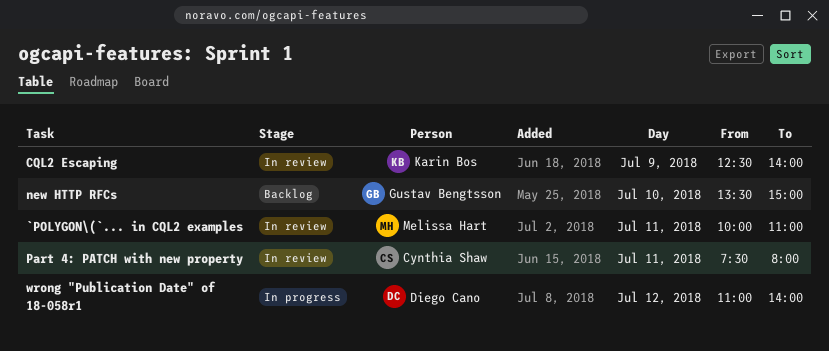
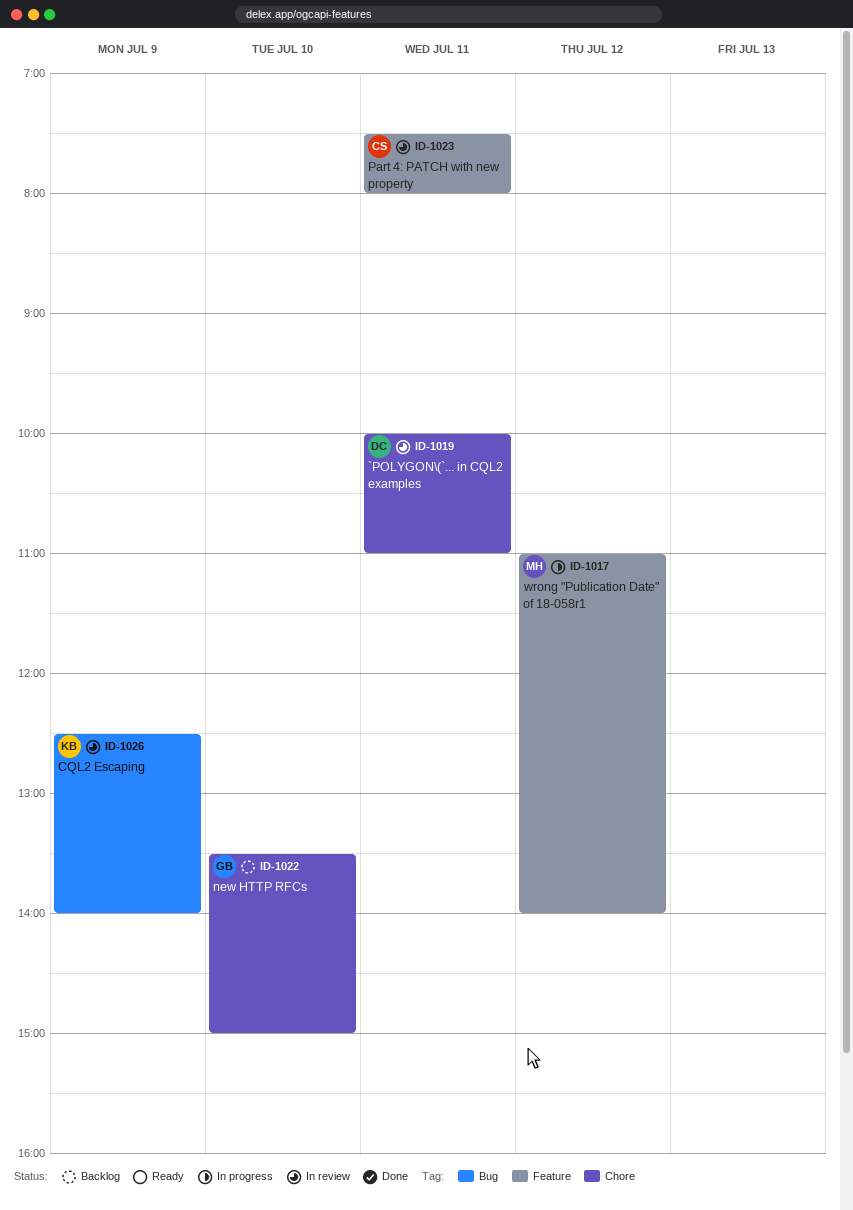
`POLYGON\(`... in CQL2 examples, owner: Melissa Hart -> Diego Cano
wrong "Publication Date" of 18-058r1, owner: Diego Cano -> Melissa Hart

